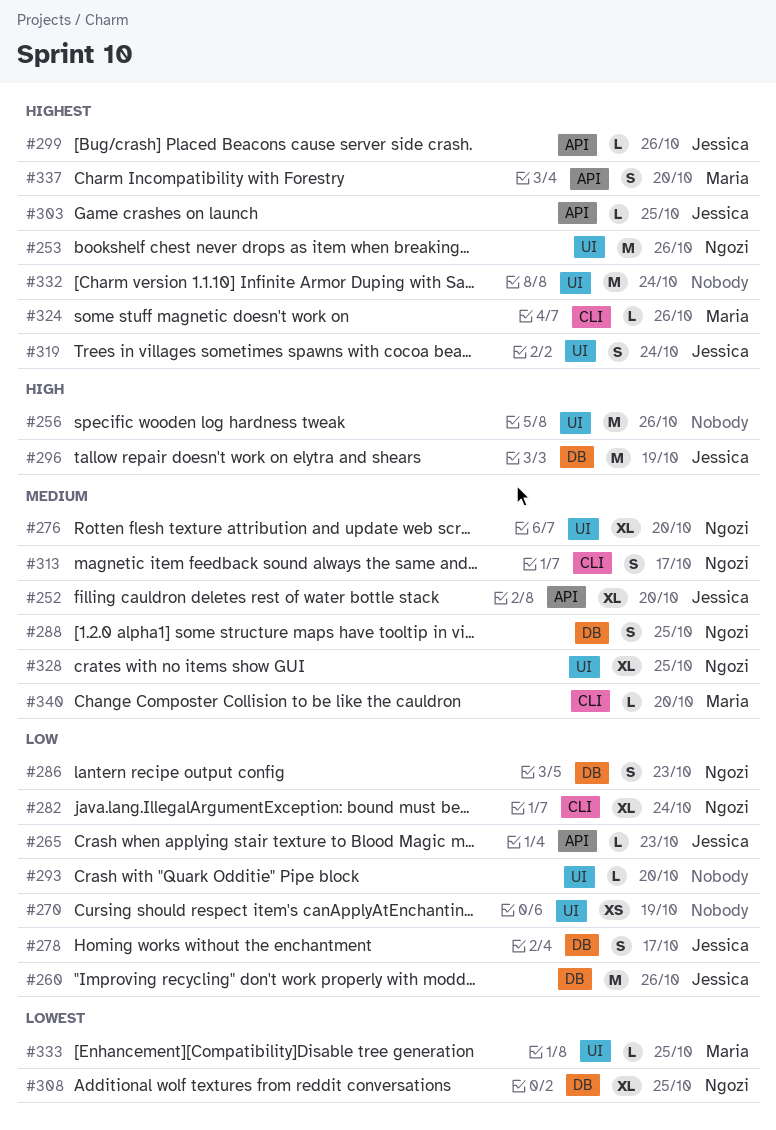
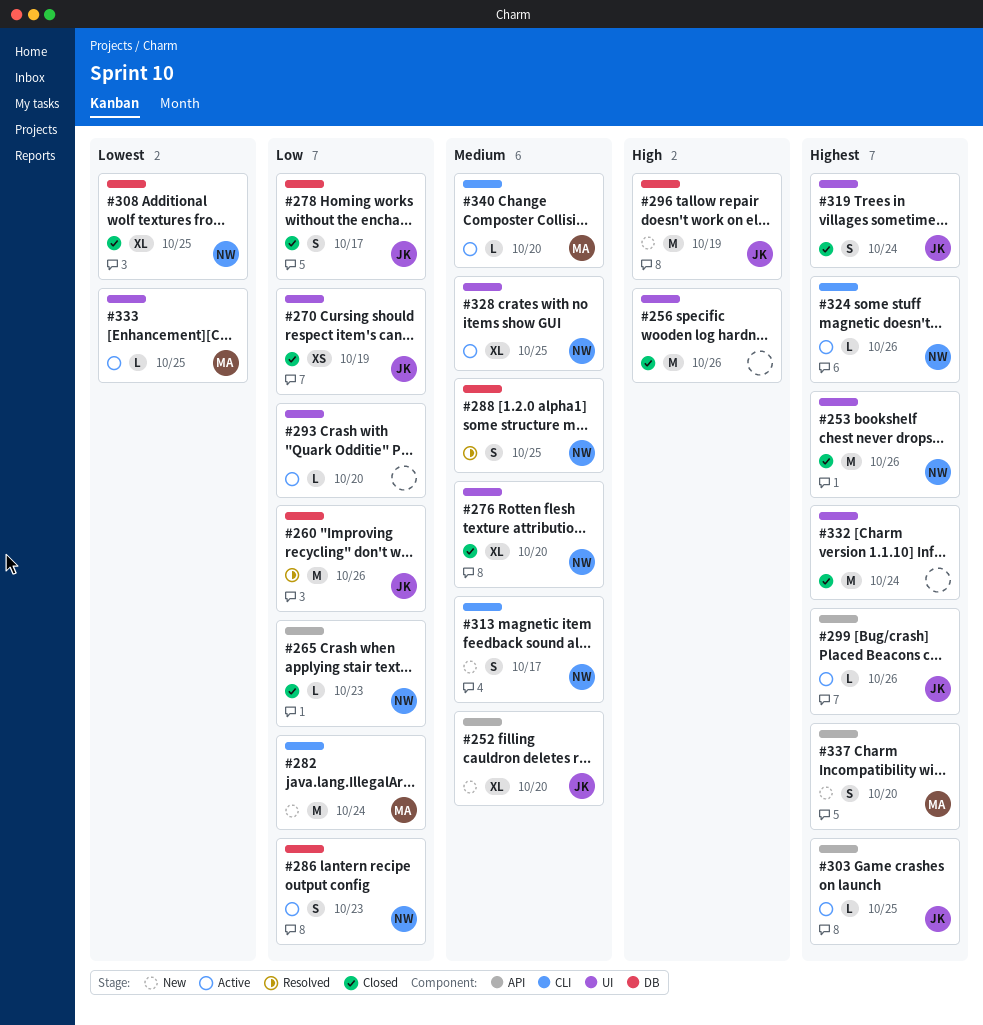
#265, owner: Jessica -> Ngozi
#270, owner: none -> Jessica
#282, owner: Ngozi -> Maria
#282, estimate: XL -> M
#324, owner: Maria -> Ngozi

